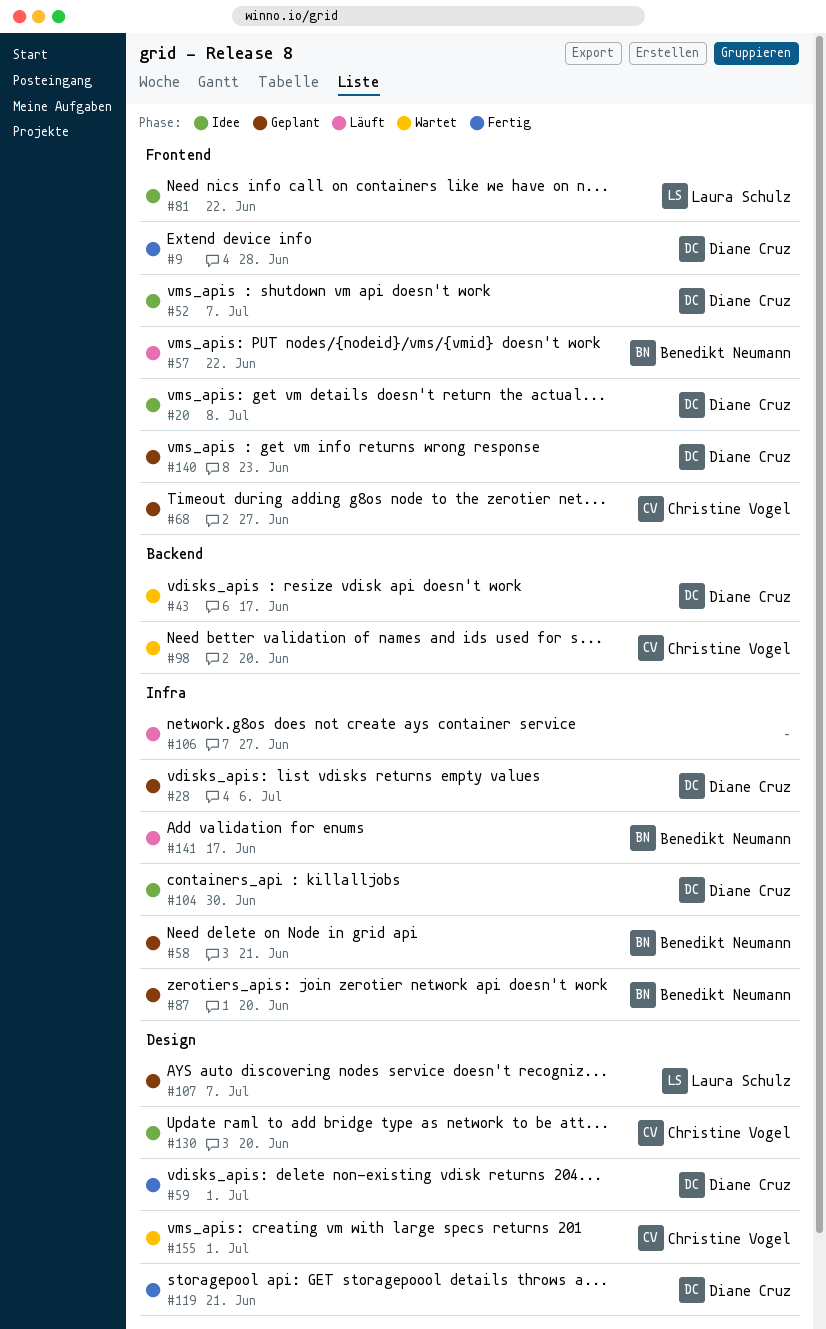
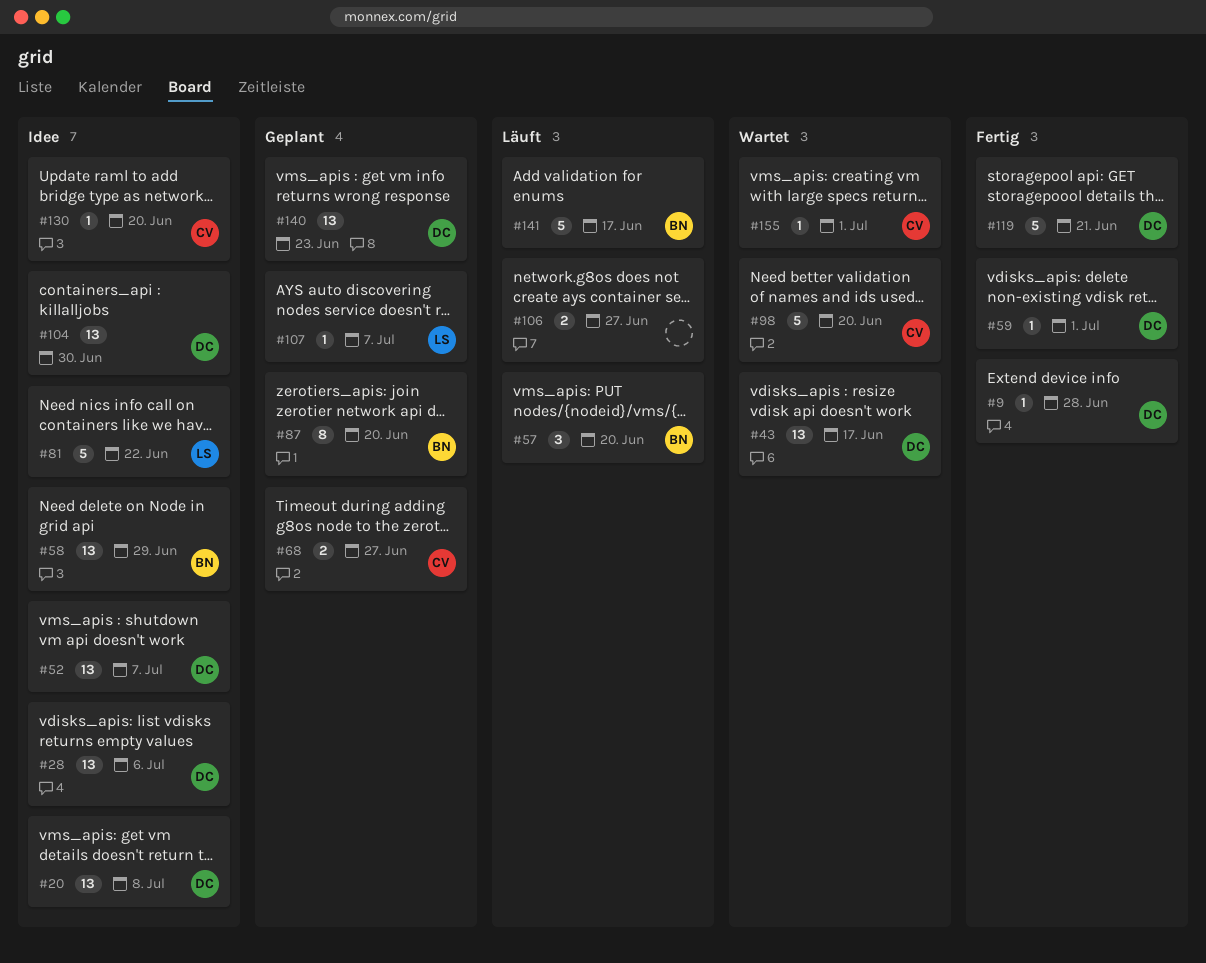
#28, status: Geplant -> Idee
#57, due: Jun 22 -> Jun 20
#58, status: Geplant -> Idee
#58, due: Jun 21 -> Jun 29

